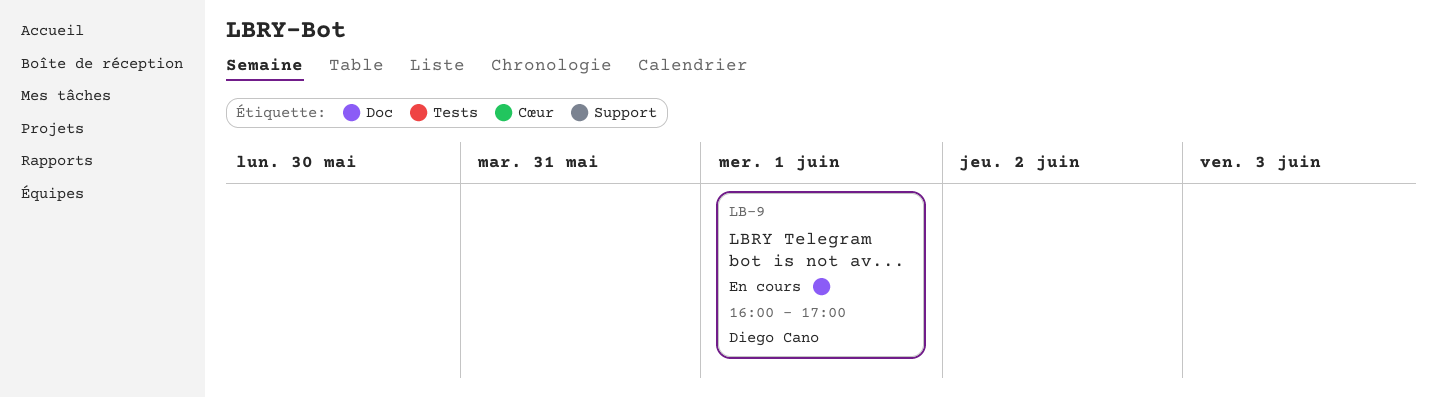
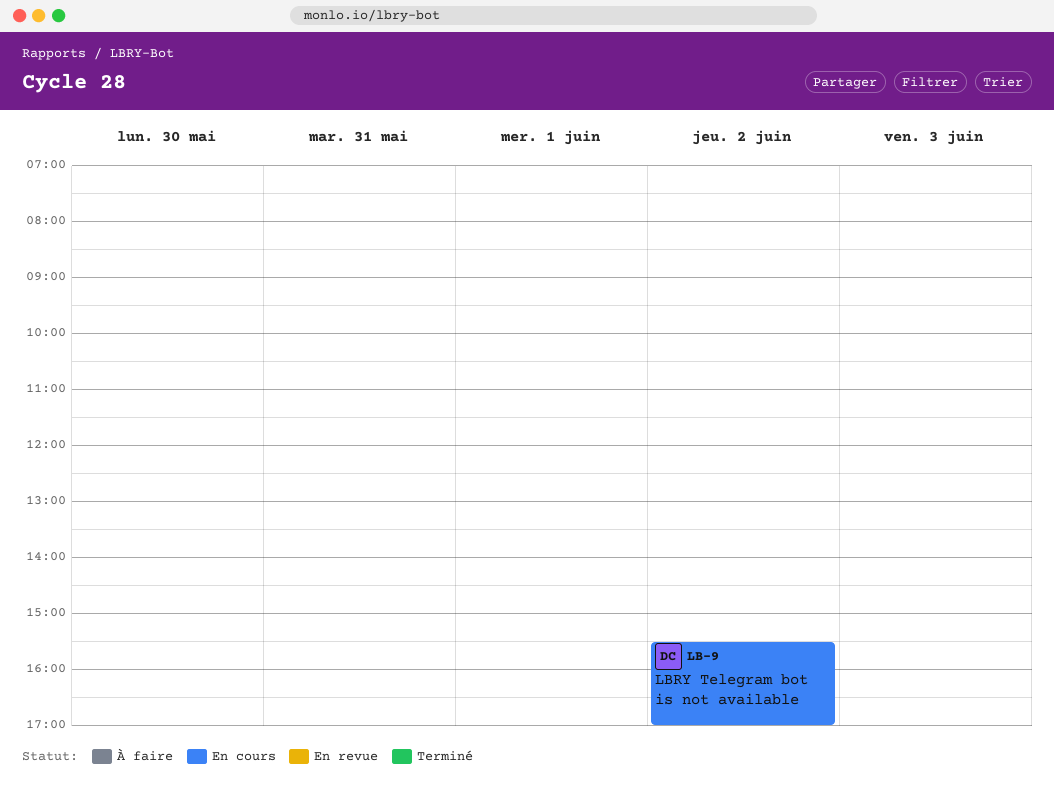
LB-9, day: Jun 1 -> Jun 2
LB-9, begins: 16:00 -> 15:30

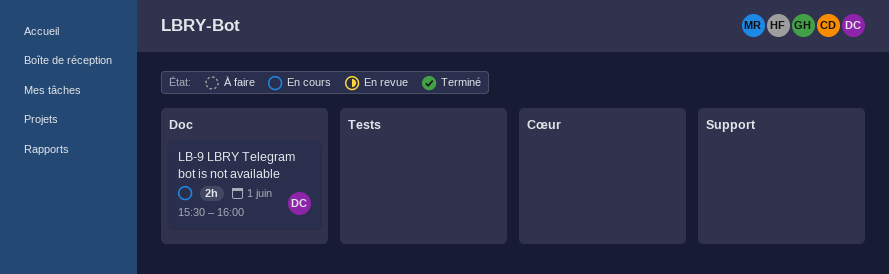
LB-9, day: Jun 2 -> Jun 1
LB-9, ends: 17:00 -> 16:00

